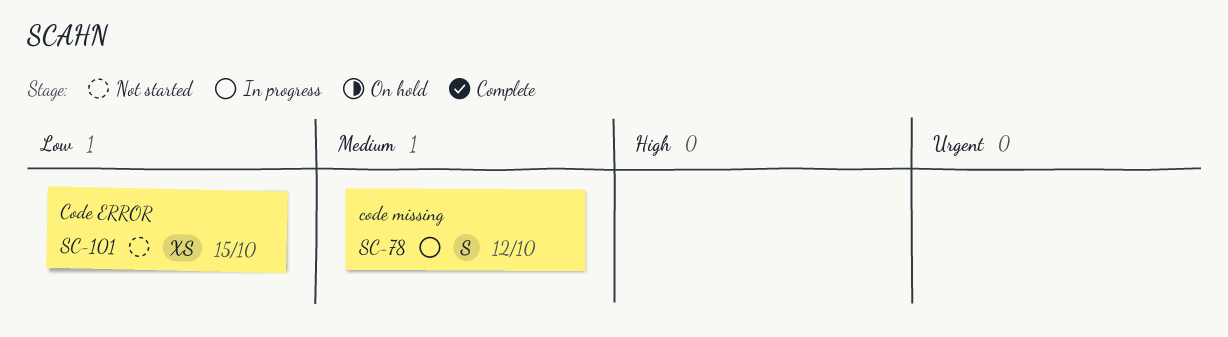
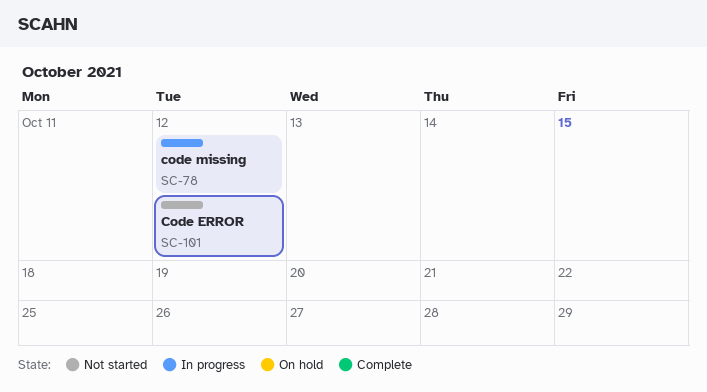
SC-101, due: Oct 15 -> Oct 12

